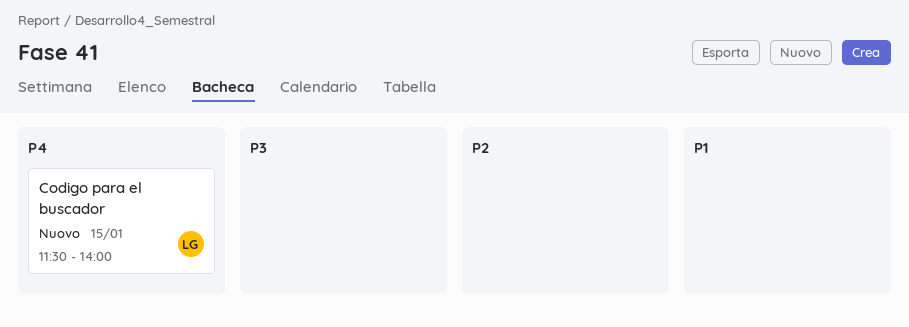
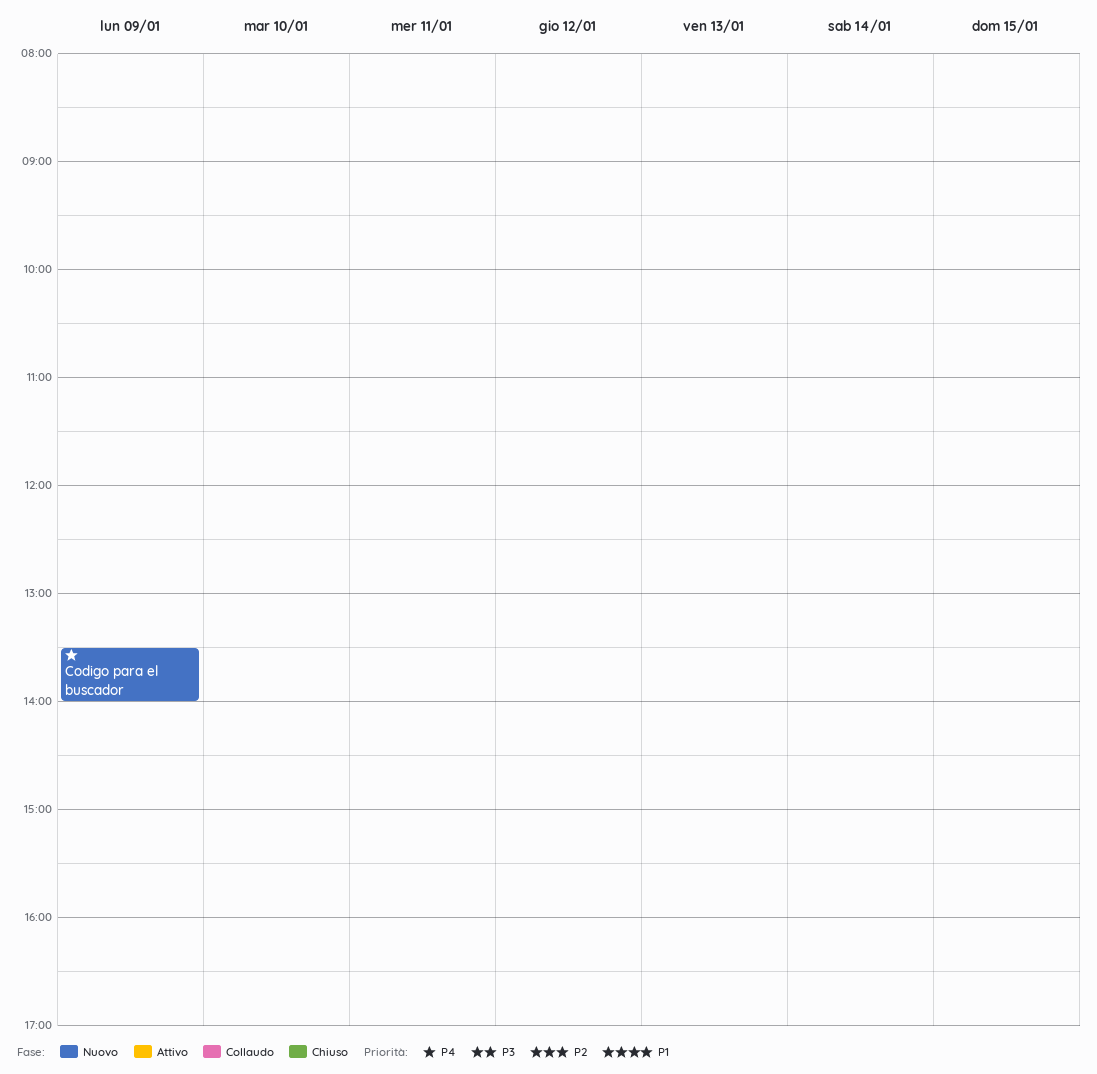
Codigo para el buscador, day: Jan 15 -> Jan 9
Codigo para el buscador, begins: 11:30 -> 13:30

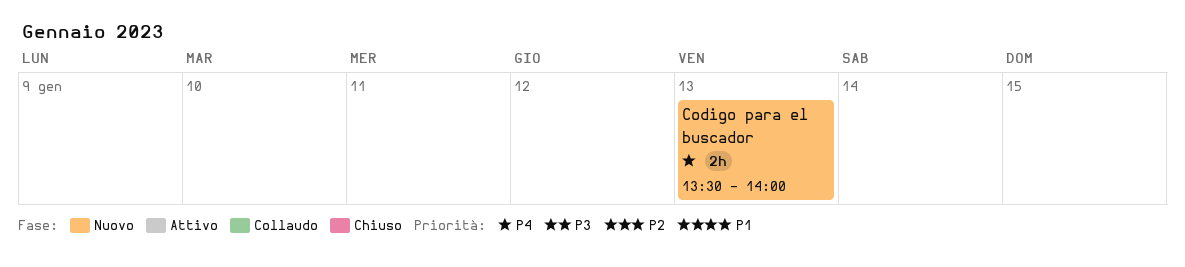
Codigo para el buscador, day: Jan 9 -> Jan 13

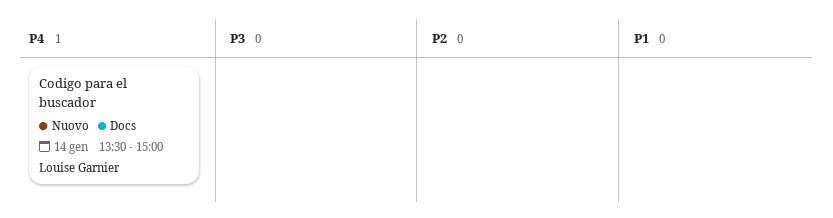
Codigo para el buscador, day: Jan 13 -> Jan 14
Codigo para el buscador, ends: 14:00 -> 15:00

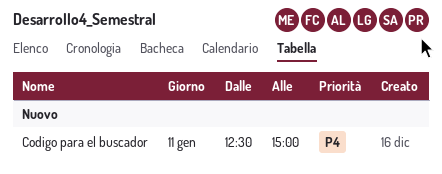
Codigo para el buscador, day: Jan 14 -> Jan 11
Codigo para el buscador, begins: 13:30 -> 12:30

